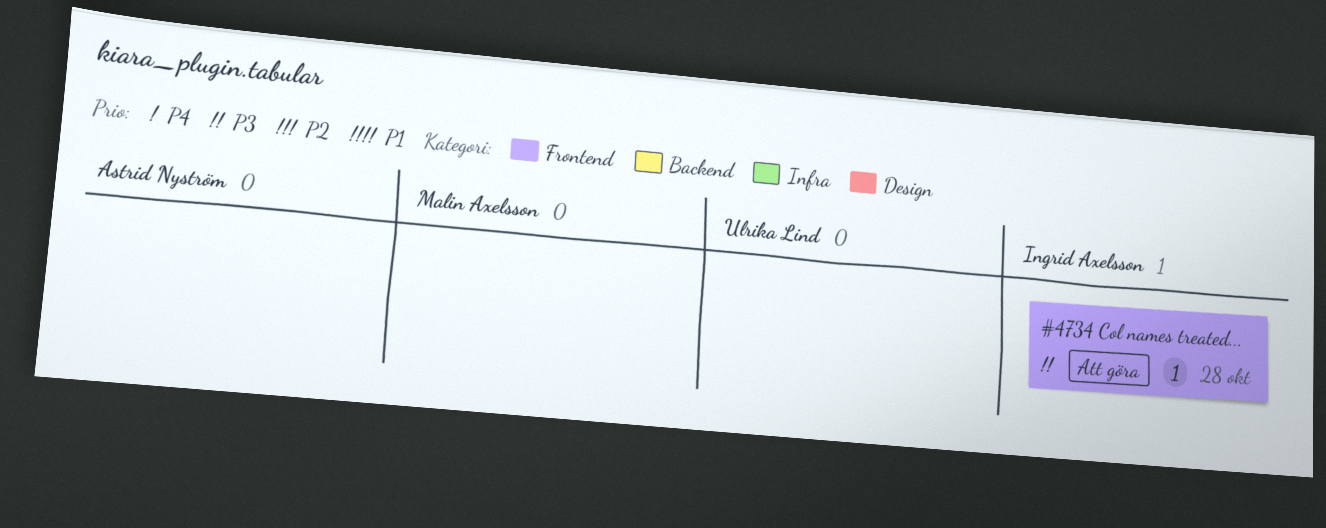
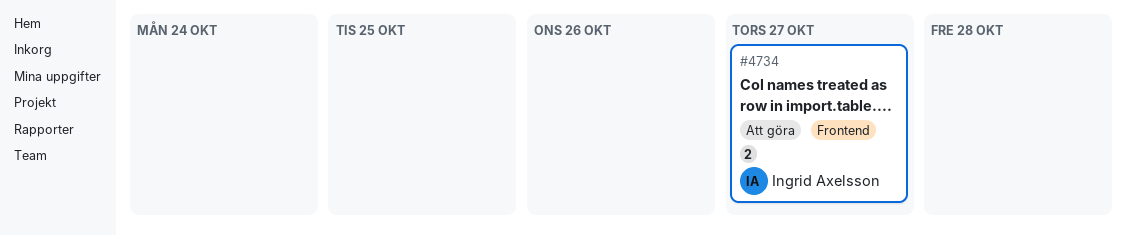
#4734, estimate: 1 -> 2
#4734, due: Oct 28 -> Oct 27

